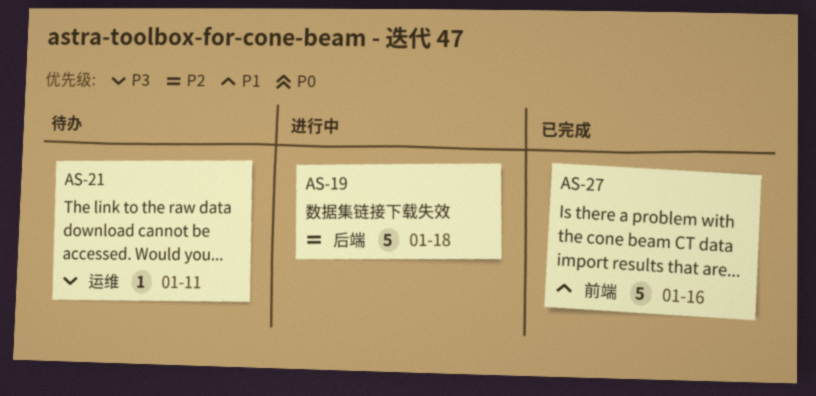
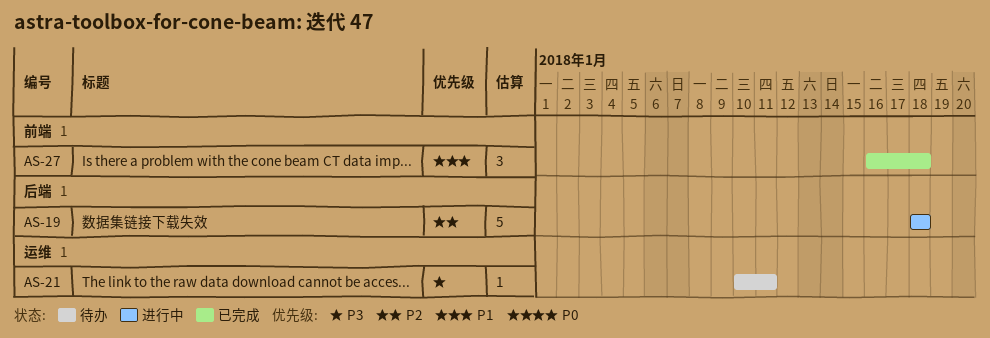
AS-27, estimate: 5 -> 3
AS-27, due: Jan 16 -> Jan 18

